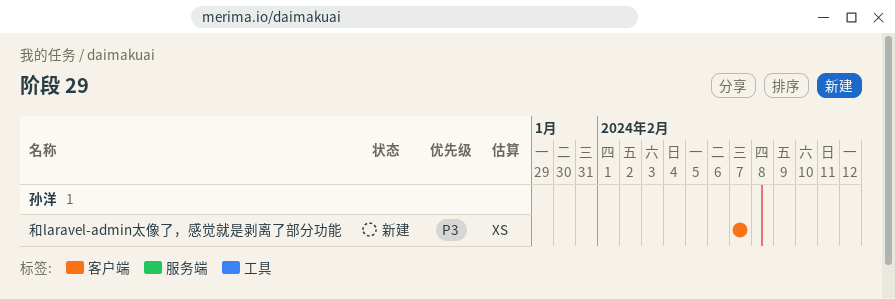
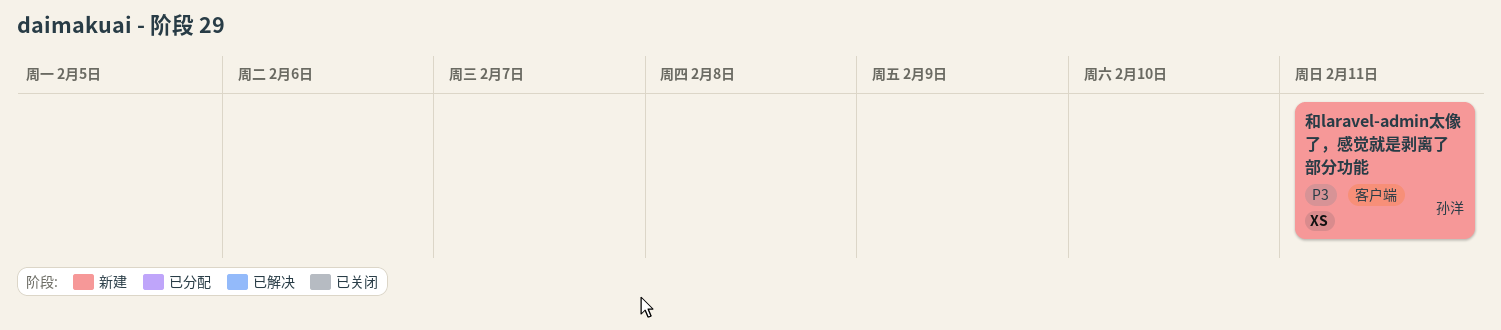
和laravel-admin太像了，感觉就是剥离了部分功能, due: Feb 7 -> Feb 11

